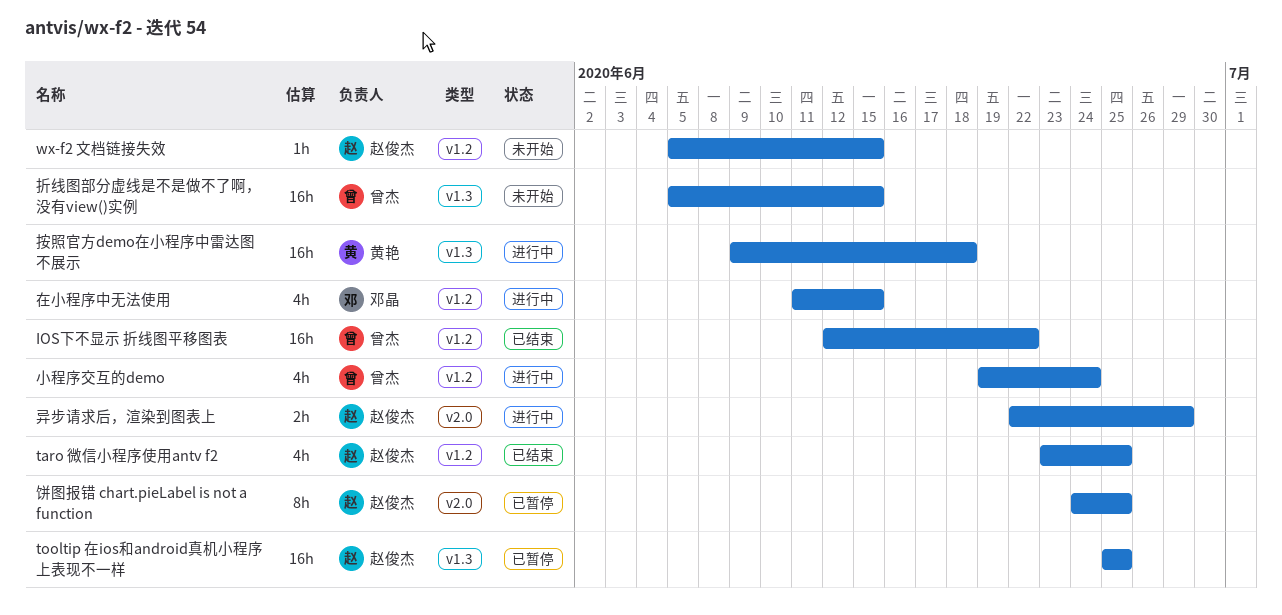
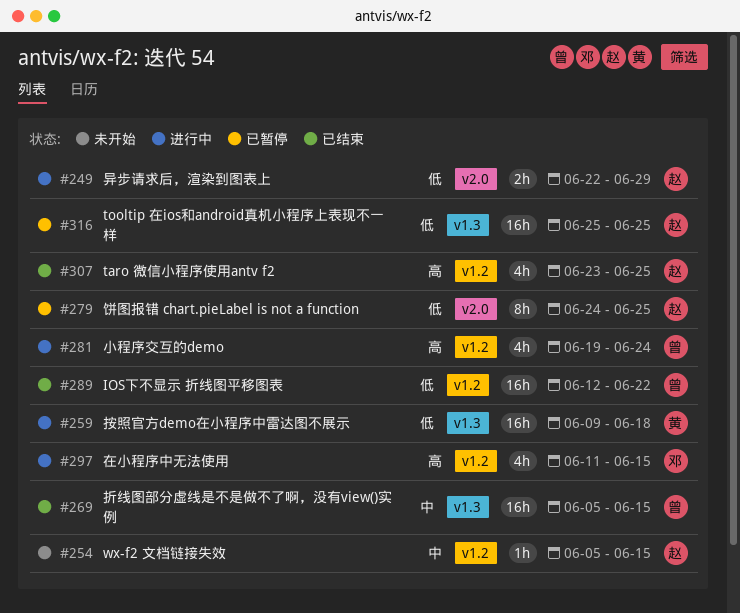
折线图部分虚线是不是做不了啊，没有view()实例, status: 未开始 -> 已结束

